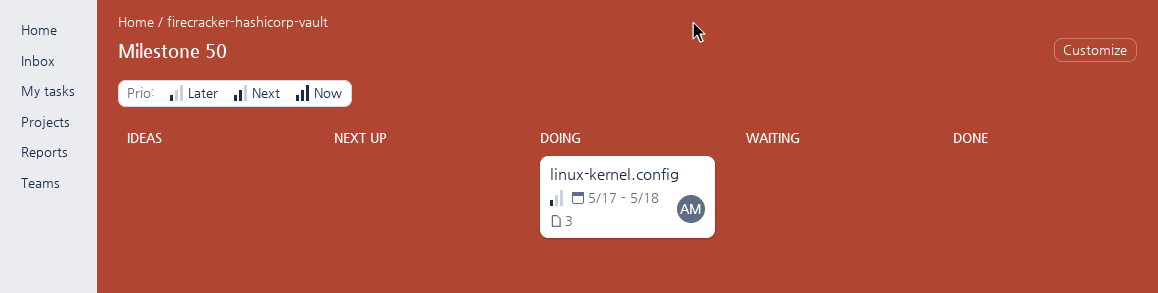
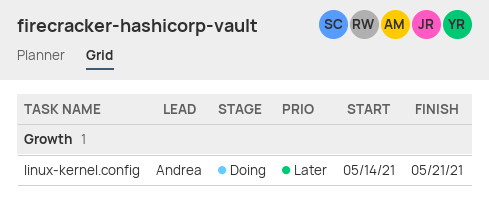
linux-kernel.config, start: May 17 -> May 14
linux-kernel.config, due: May 18 -> May 21

